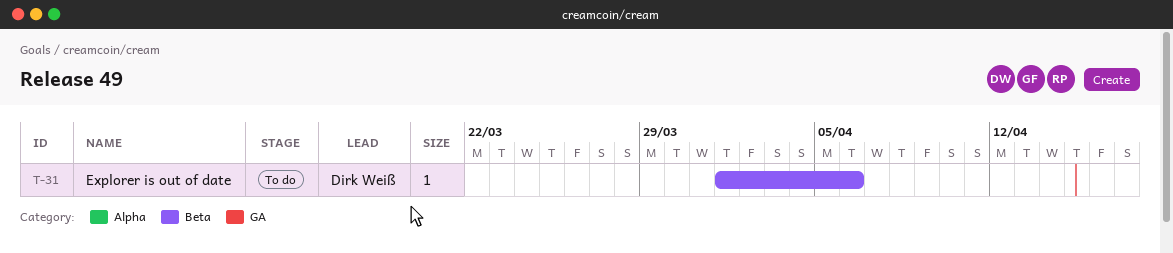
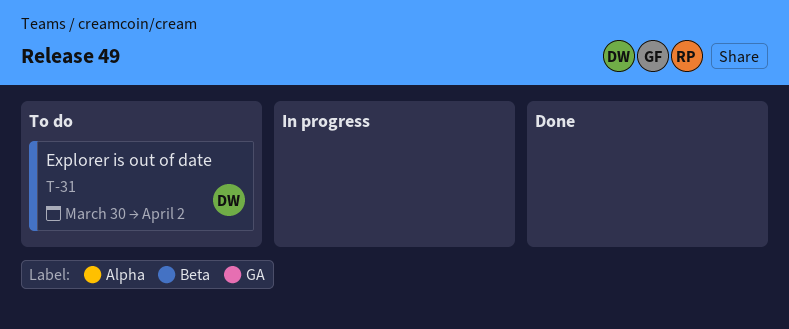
T-31, start: Apr 1 -> Mar 30
T-31, due: Apr 6 -> Apr 2

